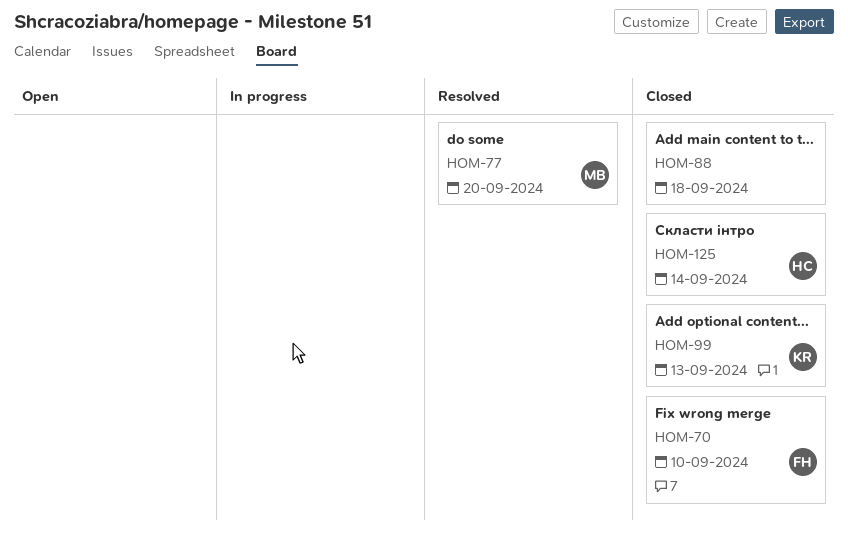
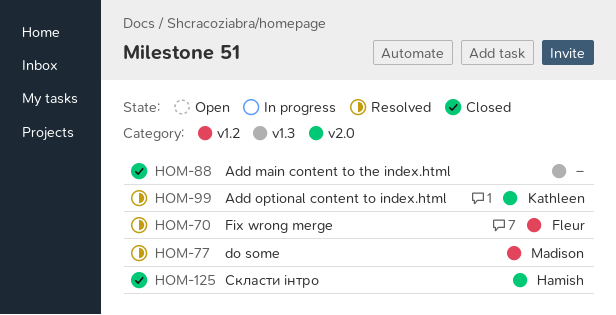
HOM-70, status: Closed -> Resolved
HOM-99, status: Closed -> Resolved

